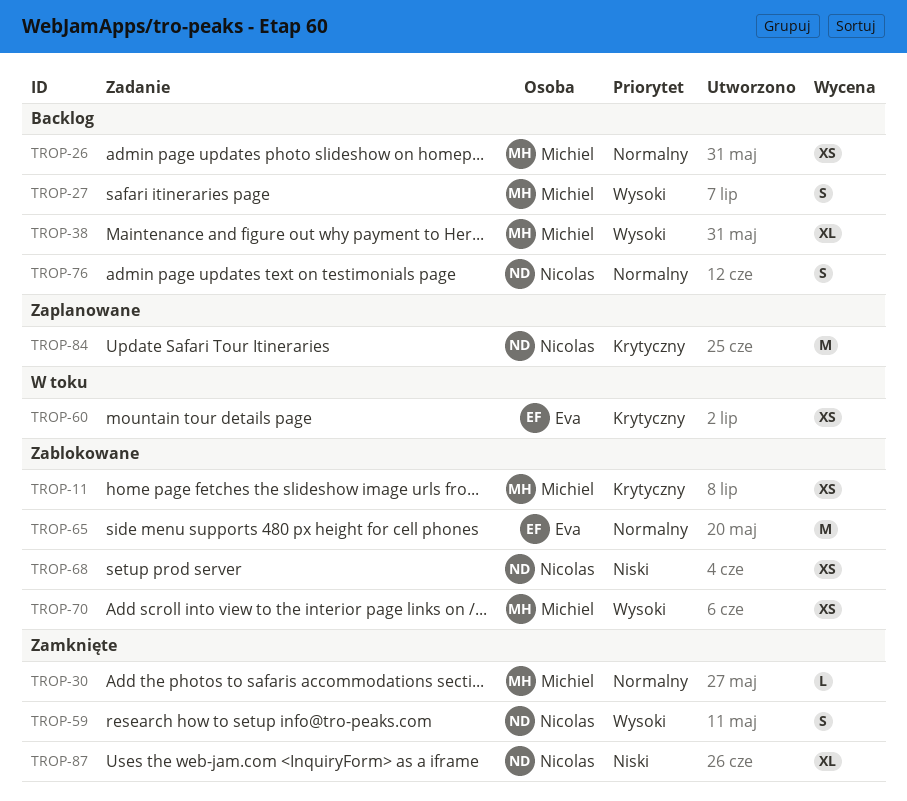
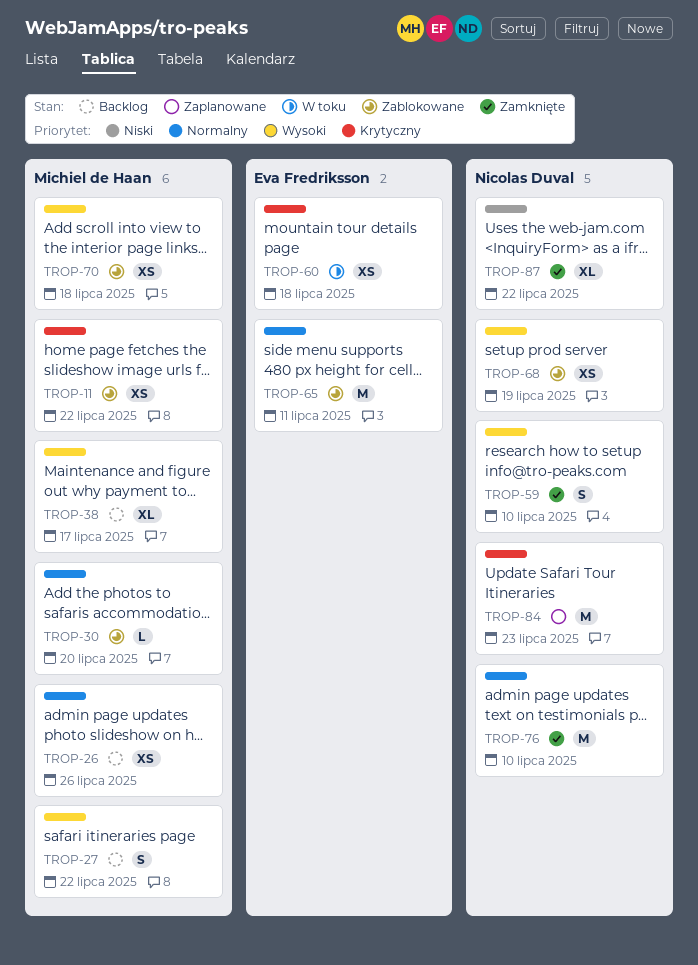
TROP-30, status: Zamknięte -> Zablokowane
TROP-68, priority: Niski -> Wysoki
TROP-76, status: Backlog -> Zamknięte
TROP-76, estimate: S -> M

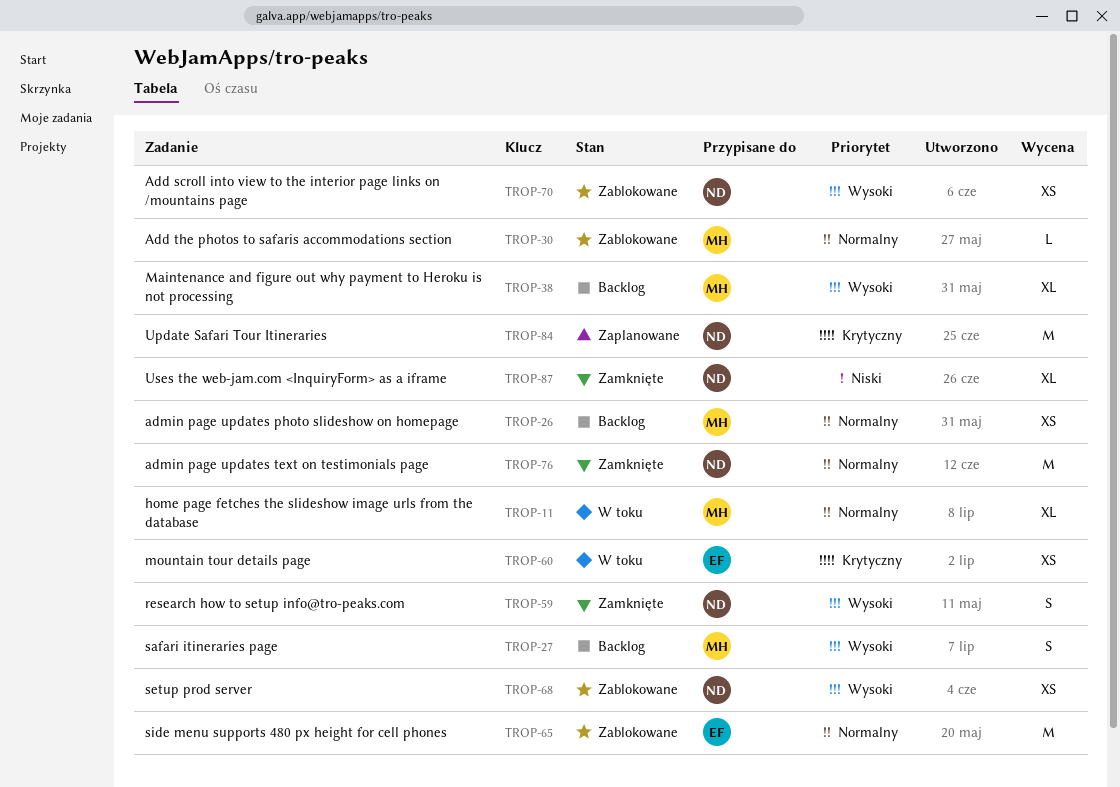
TROP-11, status: Zablokowane -> W toku
TROP-11, priority: Krytyczny -> Normalny
TROP-11, estimate: XS -> XL
TROP-70, owner: Michiel de Haan -> Nicolas Duval

